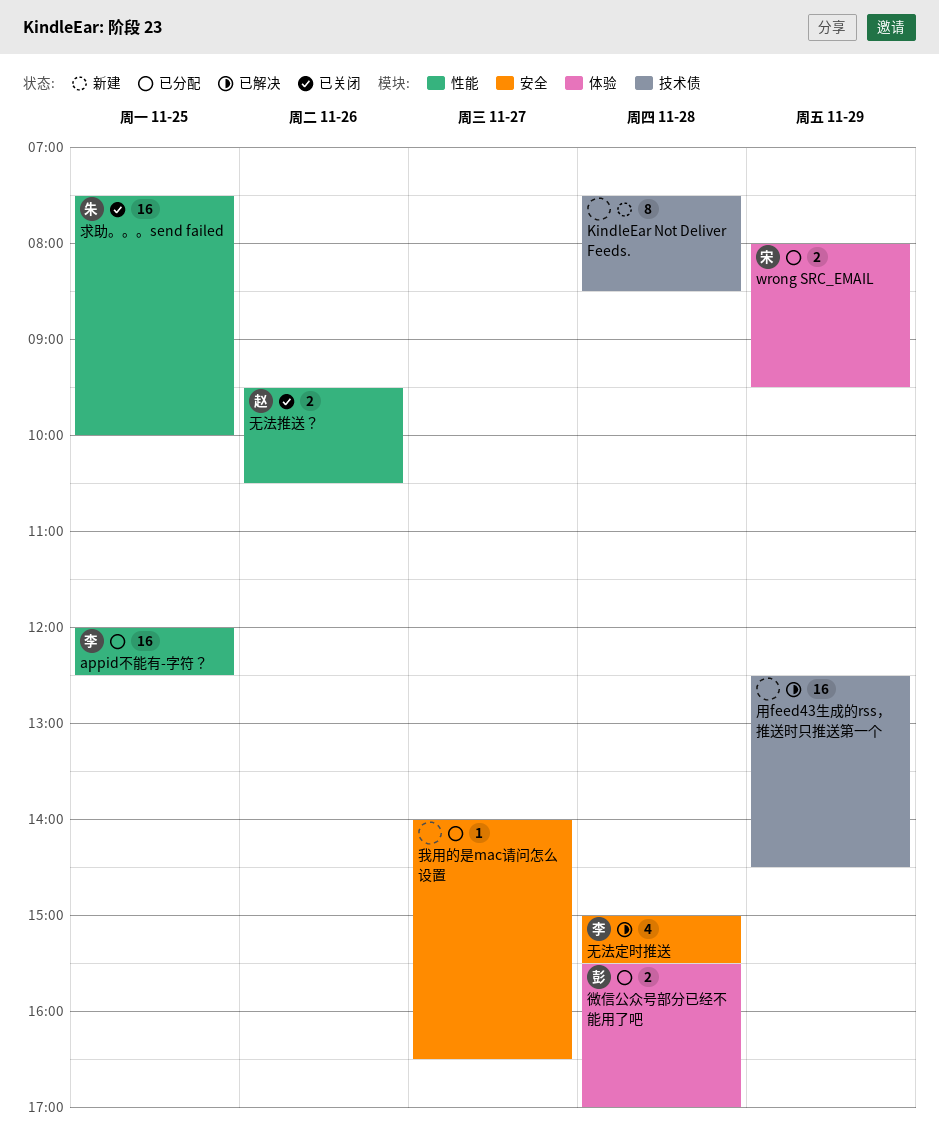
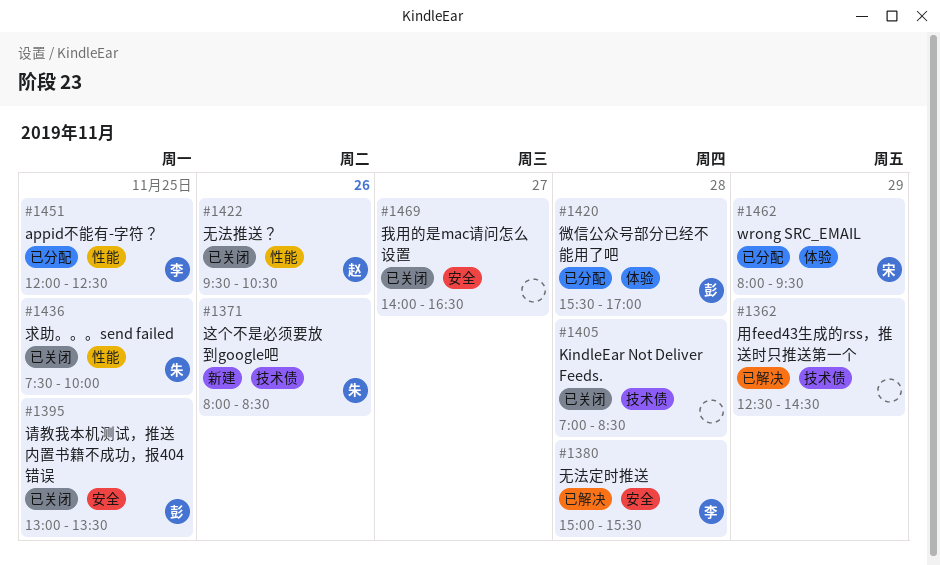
KindleEar Not Deliver Feeds., status: 新建 -> 已关闭
KindleEar Not Deliver Feeds., begins: 07:30 -> 07:00
我用的是mac请问怎么设置, status: 已分配 -> 已关闭
请教我本机测试，推送内置书籍不成功，报404错误: none -> present
这个不是必须要放到google吧: none -> present

